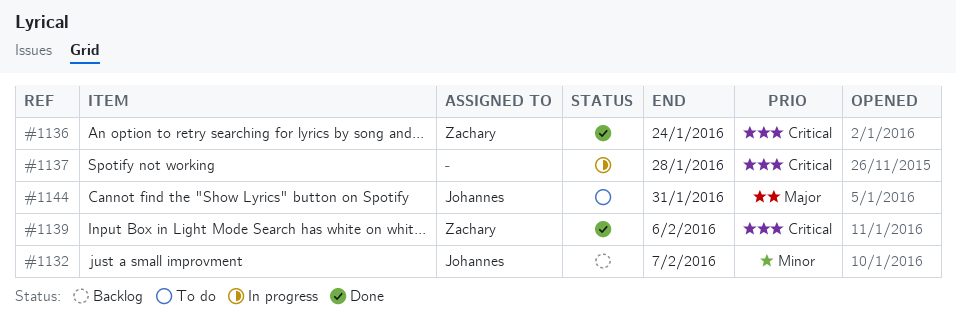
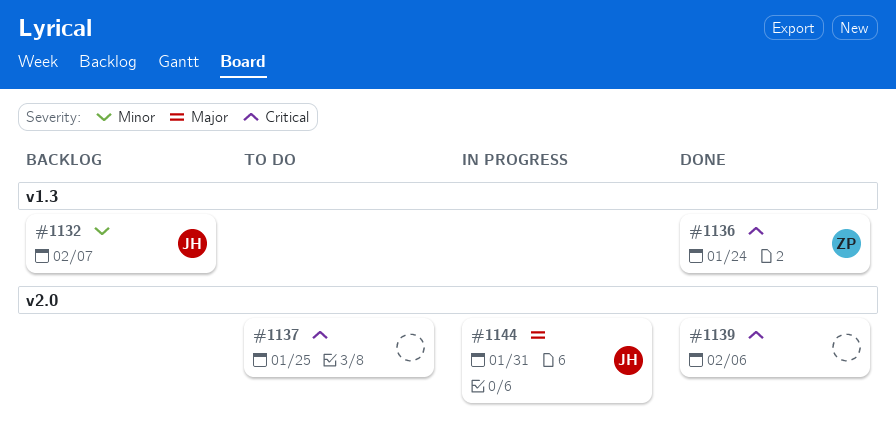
#1137, status: In progress -> To do
#1137, due: Jan 28 -> Jan 25
#1139, owner: Zachary -> none
#1144, status: To do -> In progress

